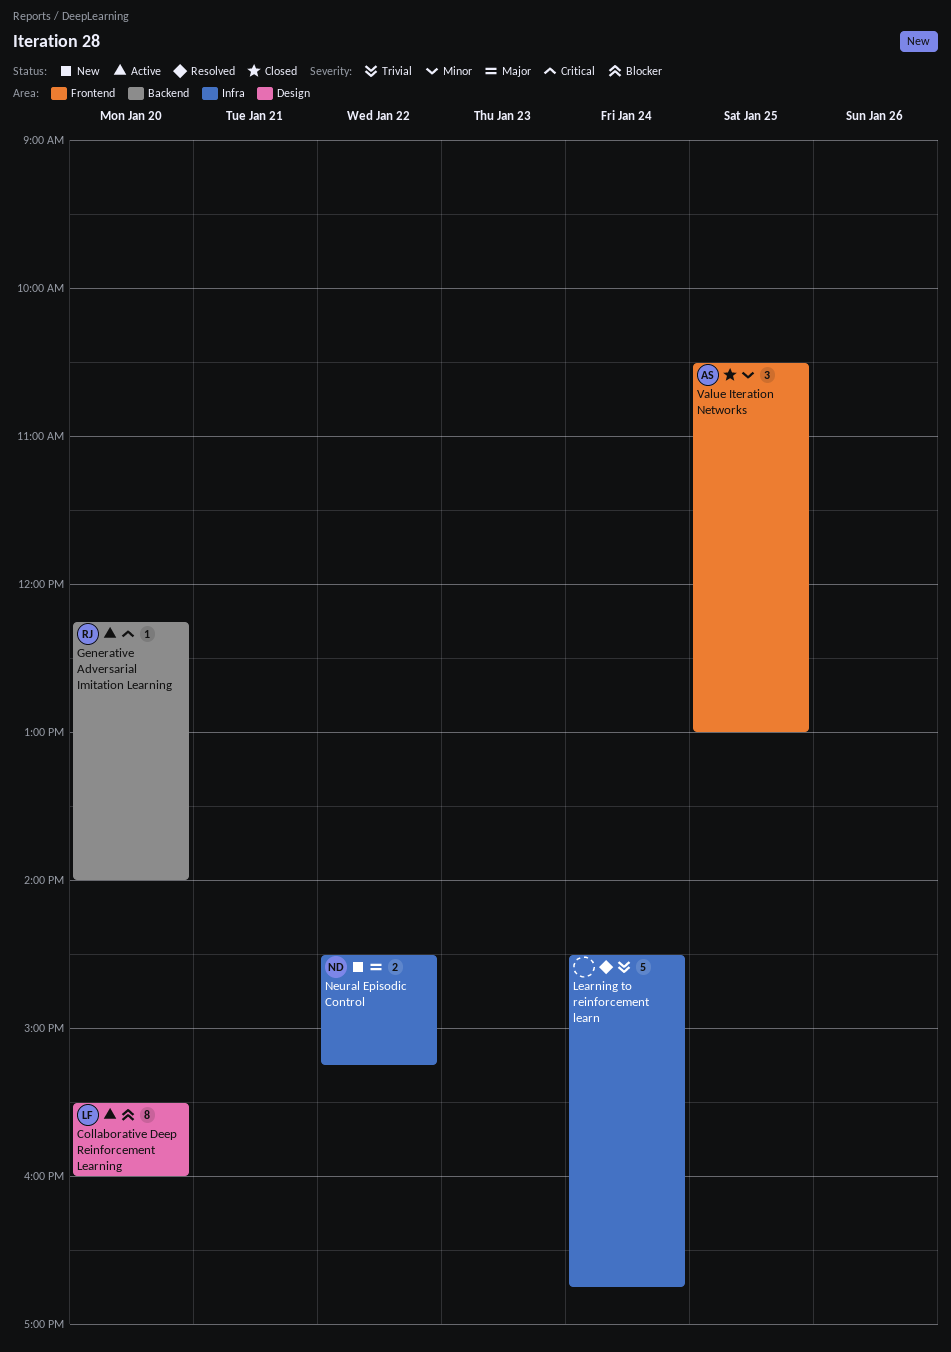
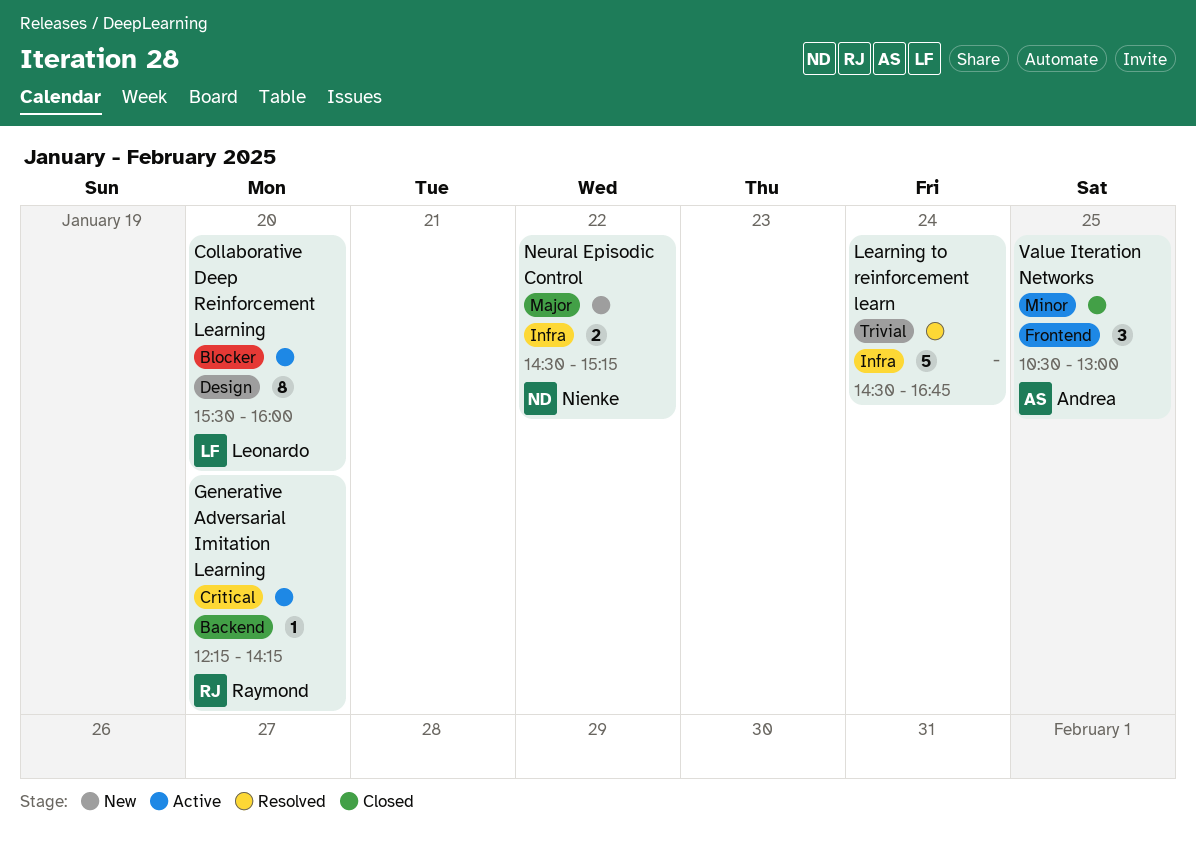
Generative Adversarial Imitation Learning, ends: 14:00 -> 14:15

